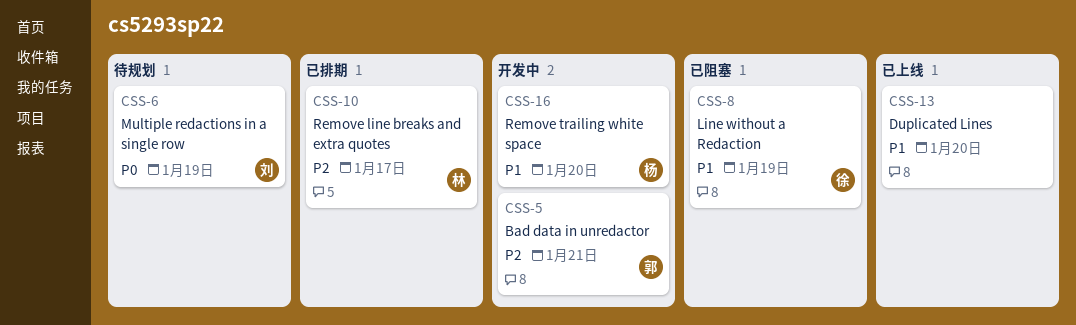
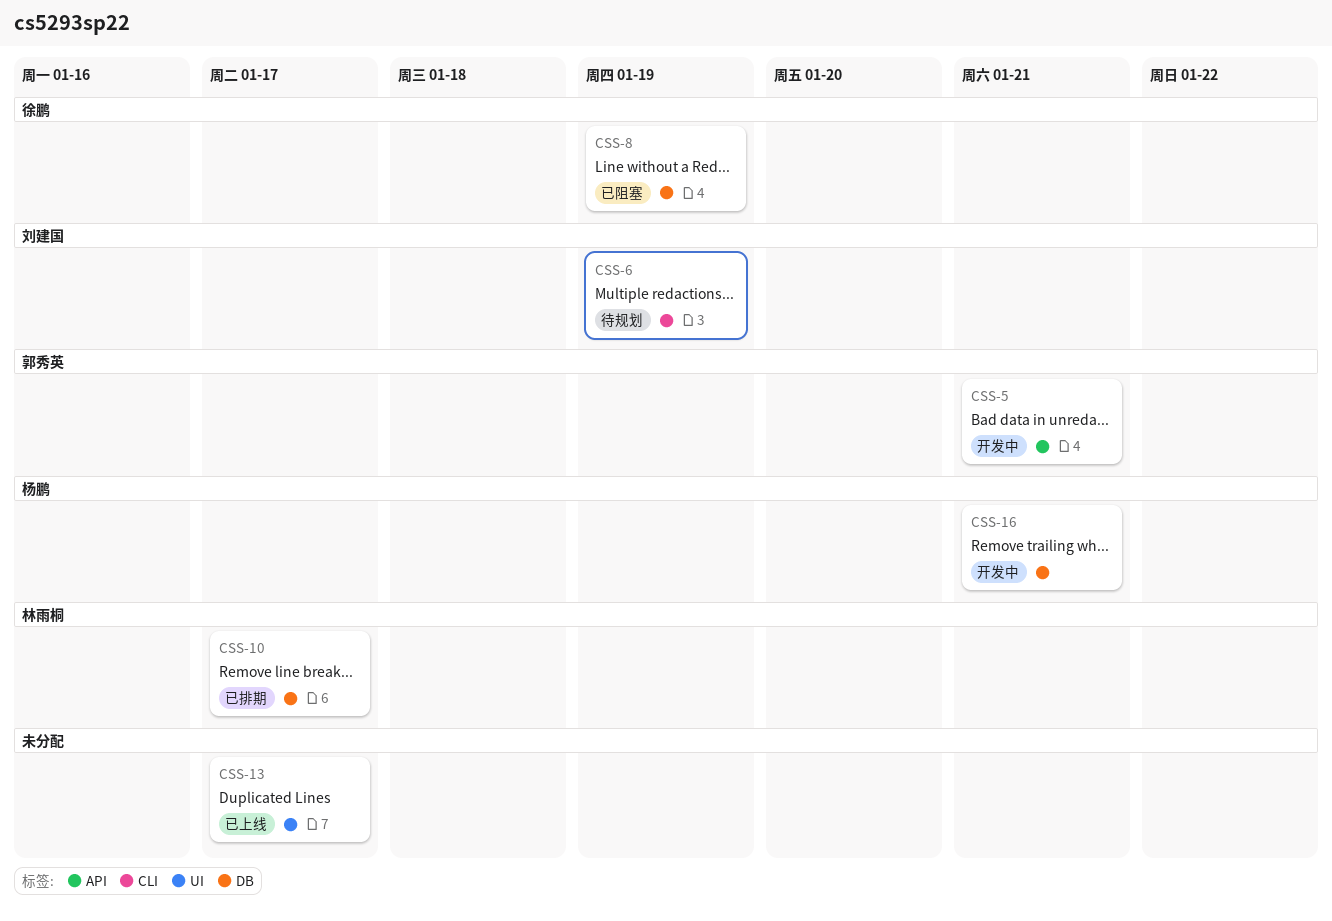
CSS-13, due: Jan 20 -> Jan 17
CSS-16, due: Jan 20 -> Jan 21

